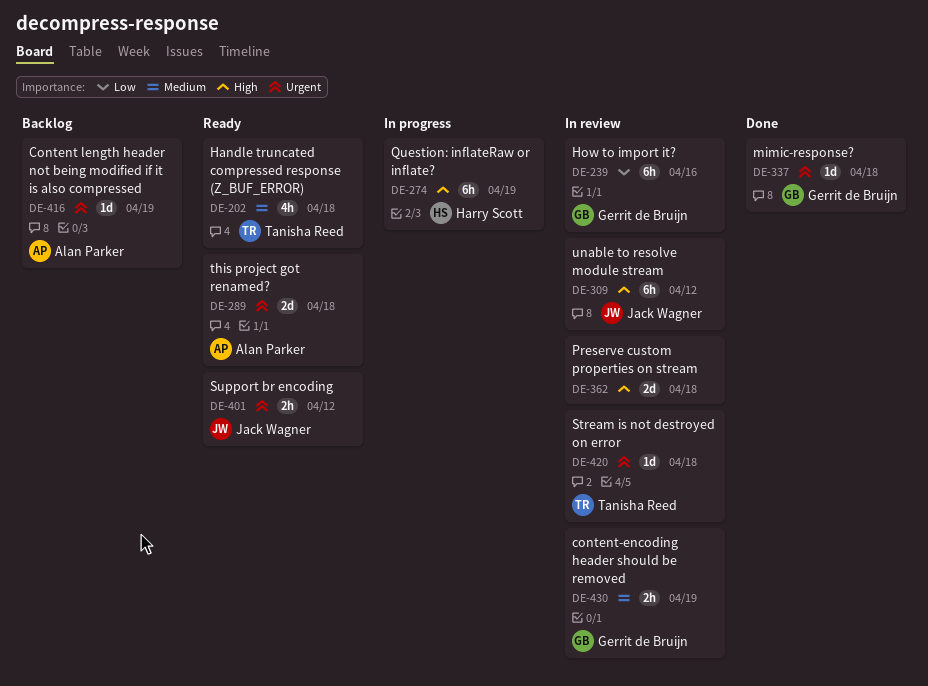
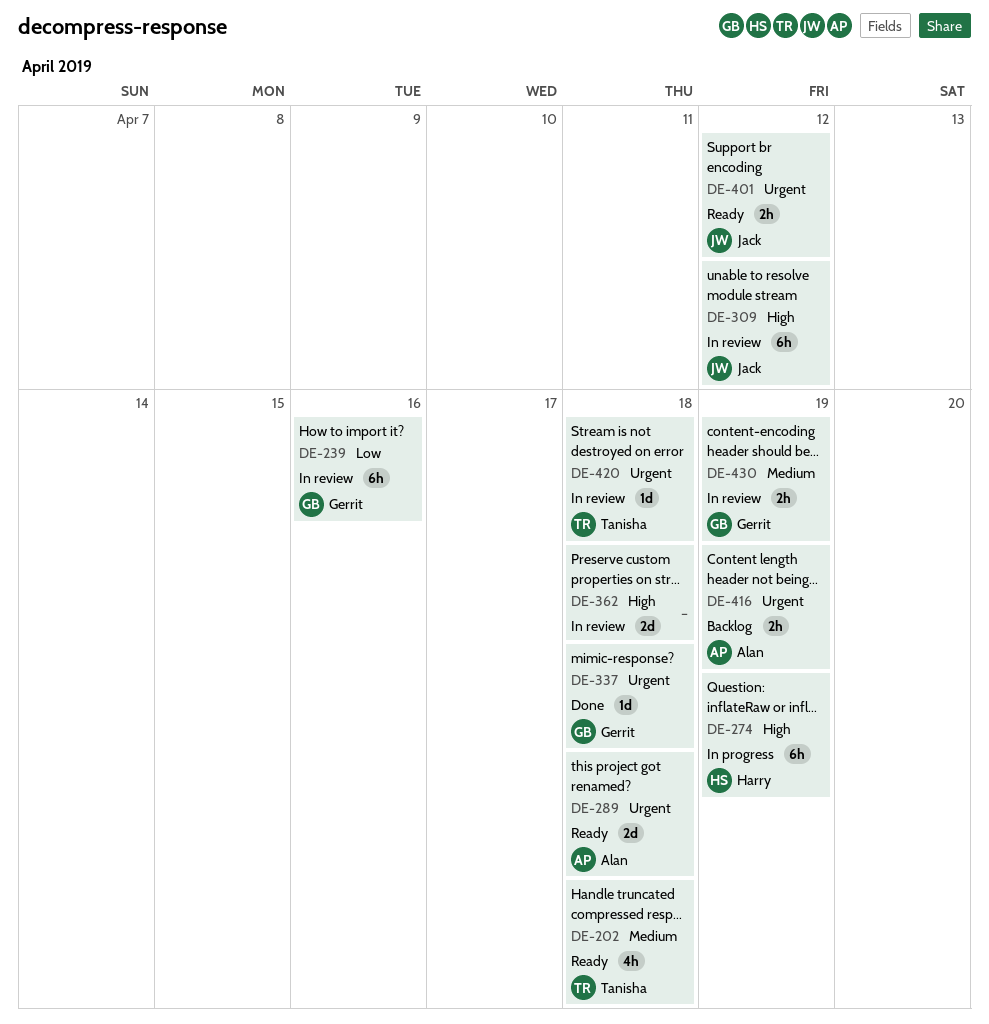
DE-416, estimate: 1d -> 2h

